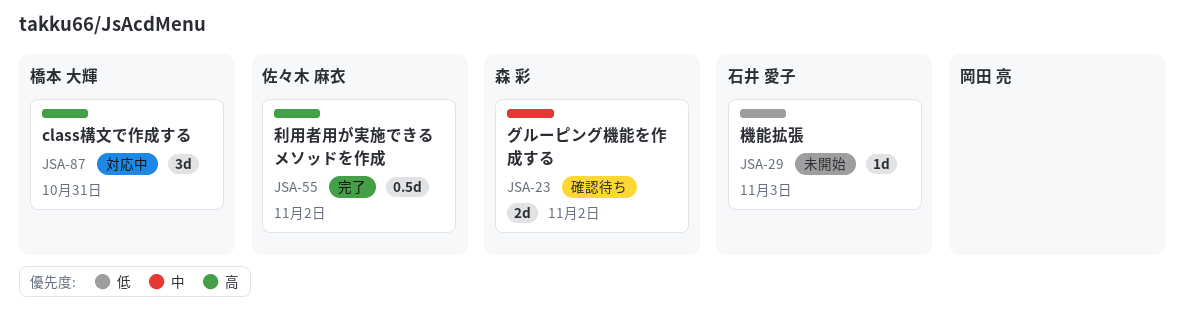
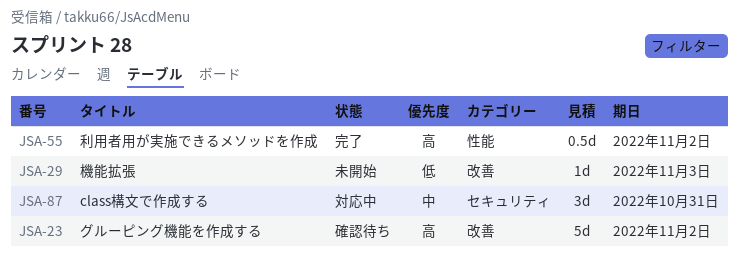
JSA-23, priority: 中 -> 高
JSA-23, estimate: 2d -> 5d
JSA-87, priority: 高 -> 中

